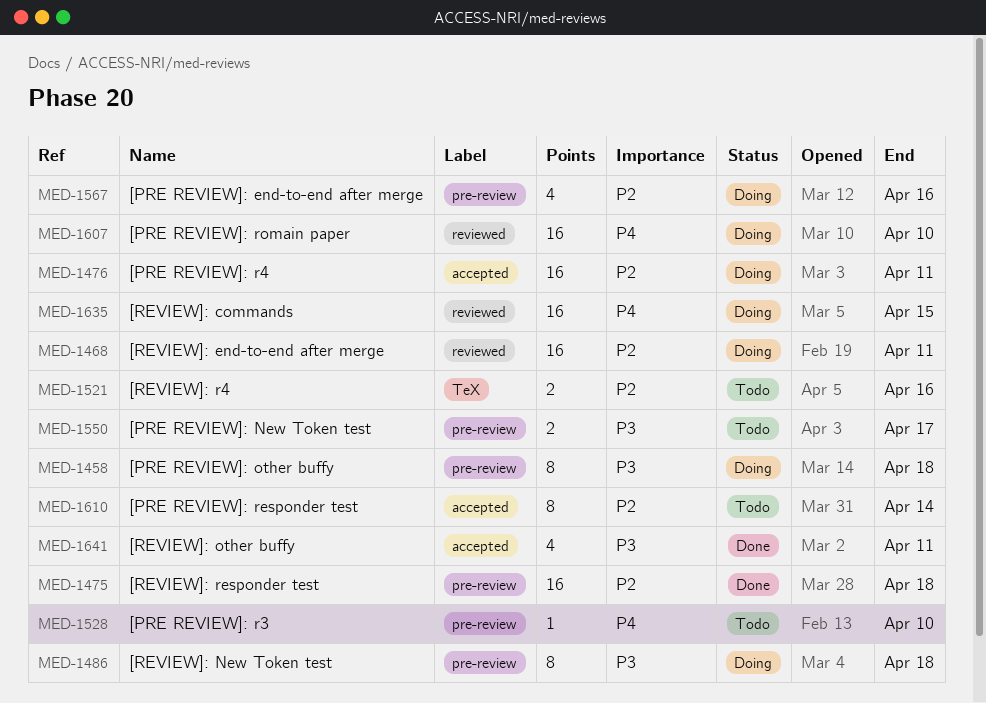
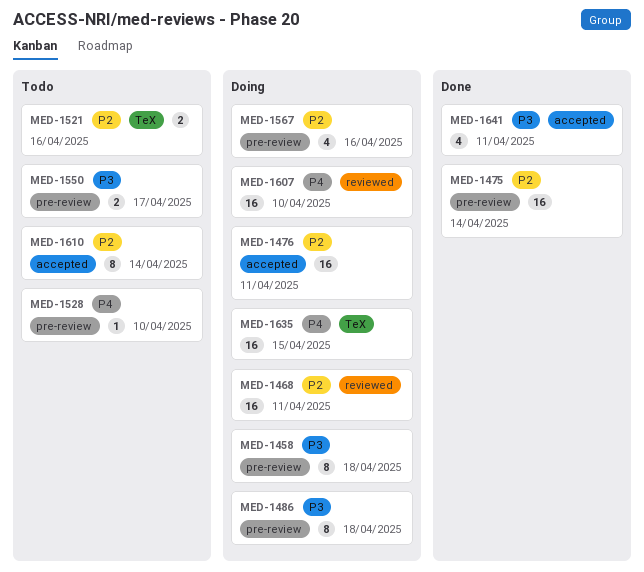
MED-1475, due: Apr 18 -> Apr 14
MED-1635, label: reviewed -> TeX

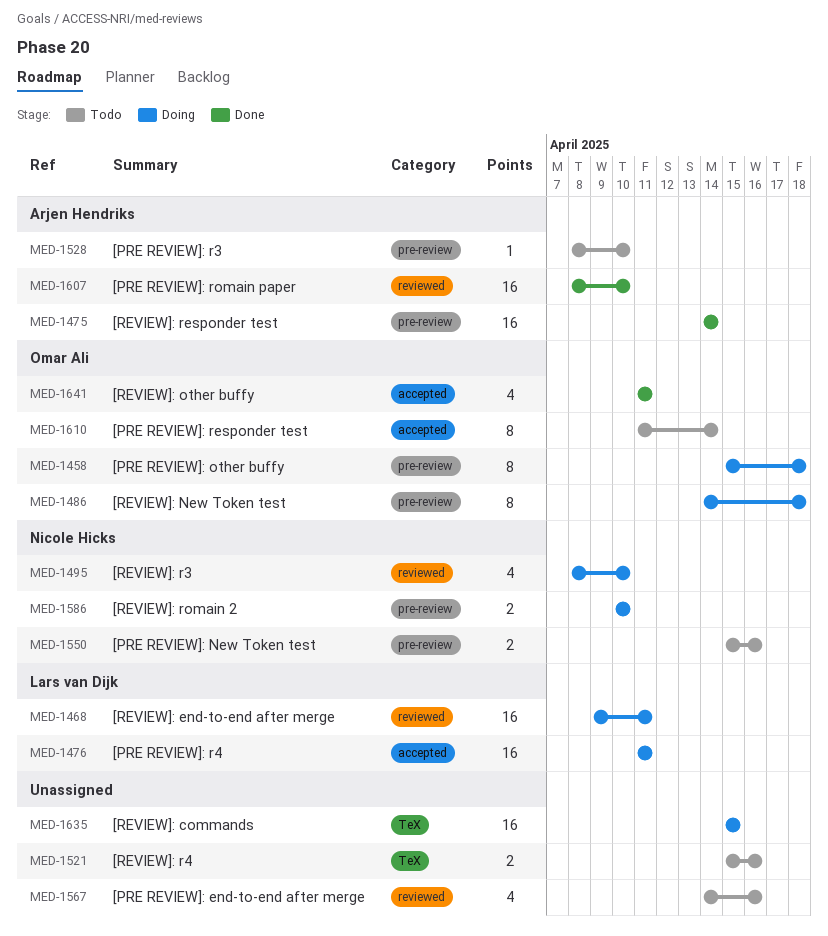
MED-1495: none -> present
MED-1550, due: Apr 17 -> Apr 16
MED-1567, status: Doing -> Todo
MED-1567, label: pre-review -> reviewed
MED-1586: none -> present
MED-1607, status: Doing -> Done

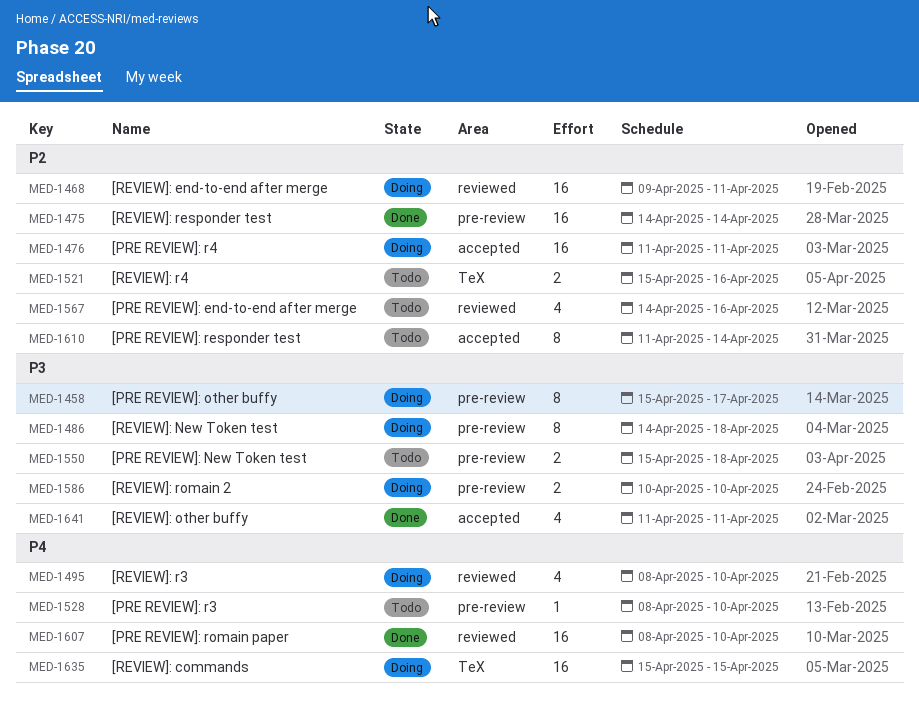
MED-1458, due: Apr 18 -> Apr 17
MED-1550, due: Apr 16 -> Apr 18

